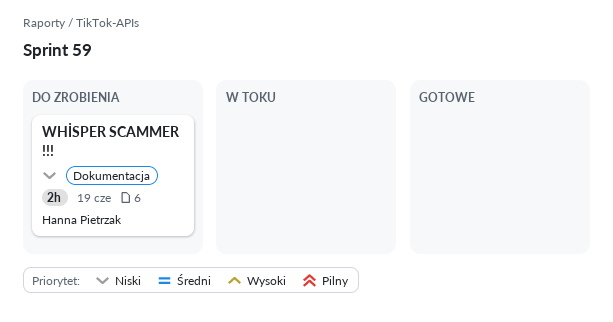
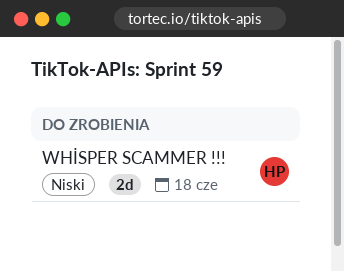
WHİSPER SCAMMER !!!, estimate: 2h -> 2d
WHİSPER SCAMMER !!!, due: Jun 19 -> Jun 18

